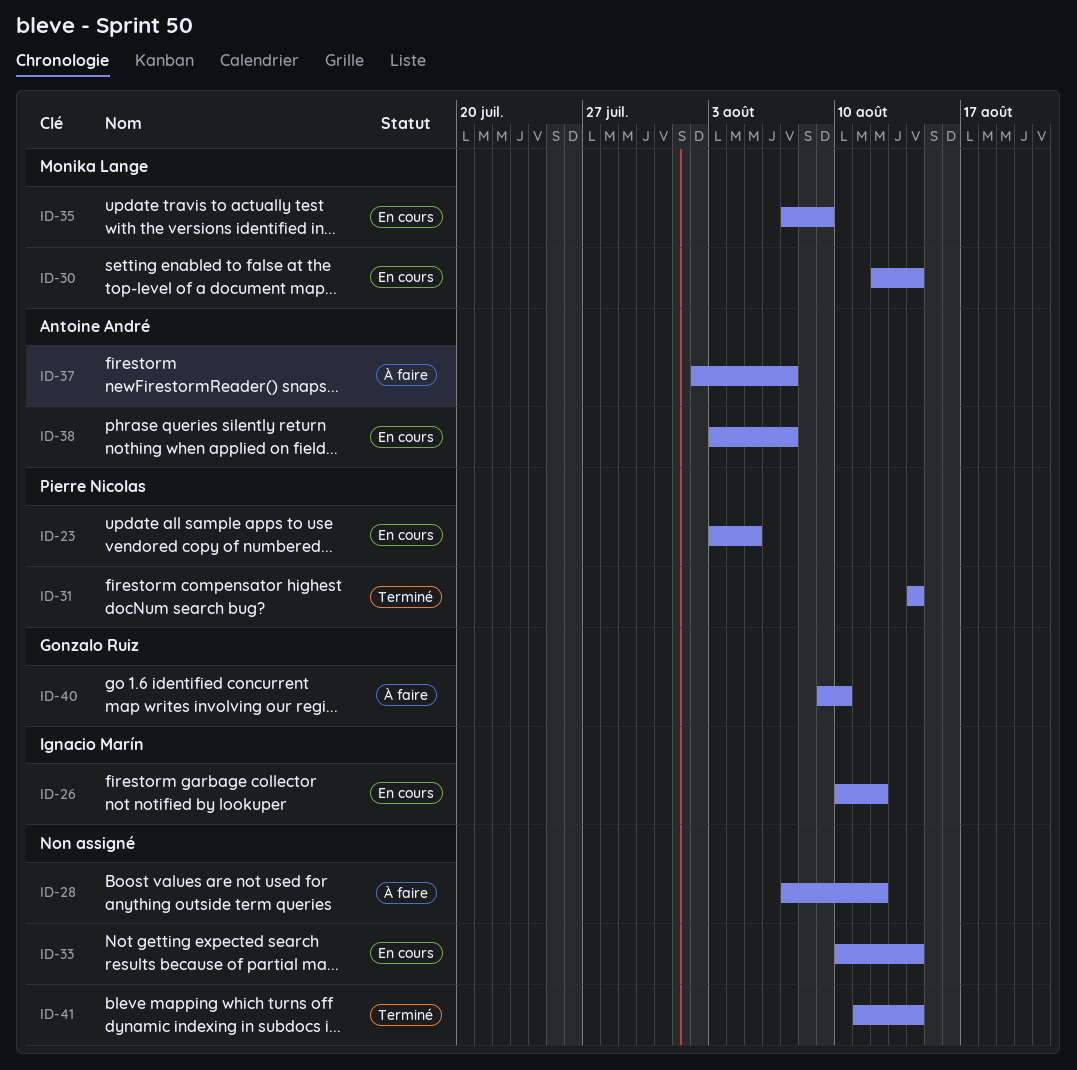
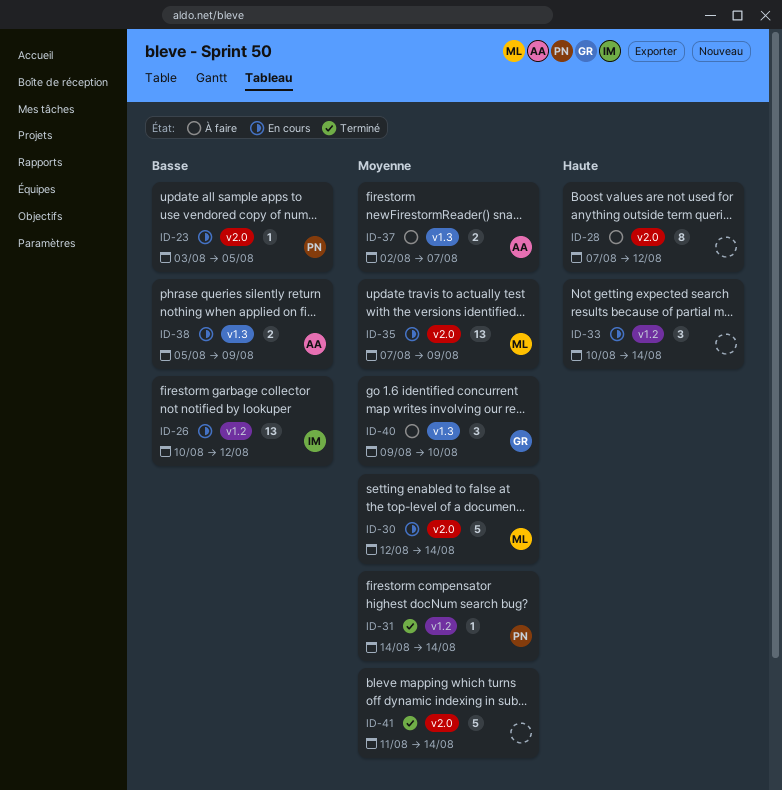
ID-38, start: Aug 3 -> Aug 5
ID-38, due: Aug 7 -> Aug 9

